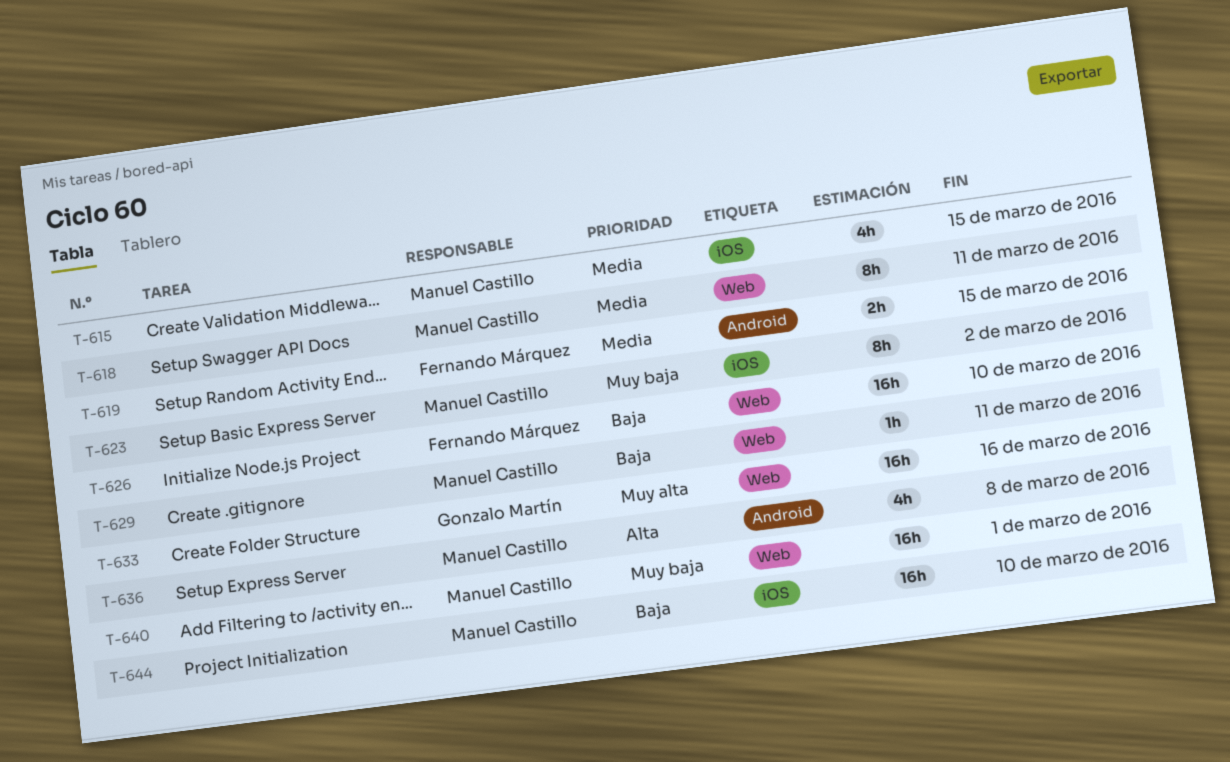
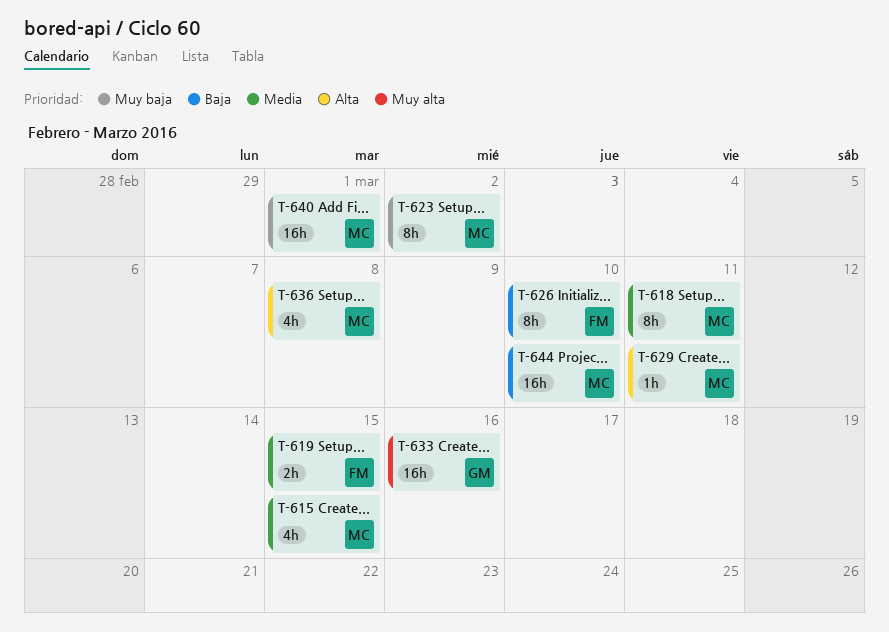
T-626, estimate: 16h -> 8h
T-629, priority: Baja -> Alta

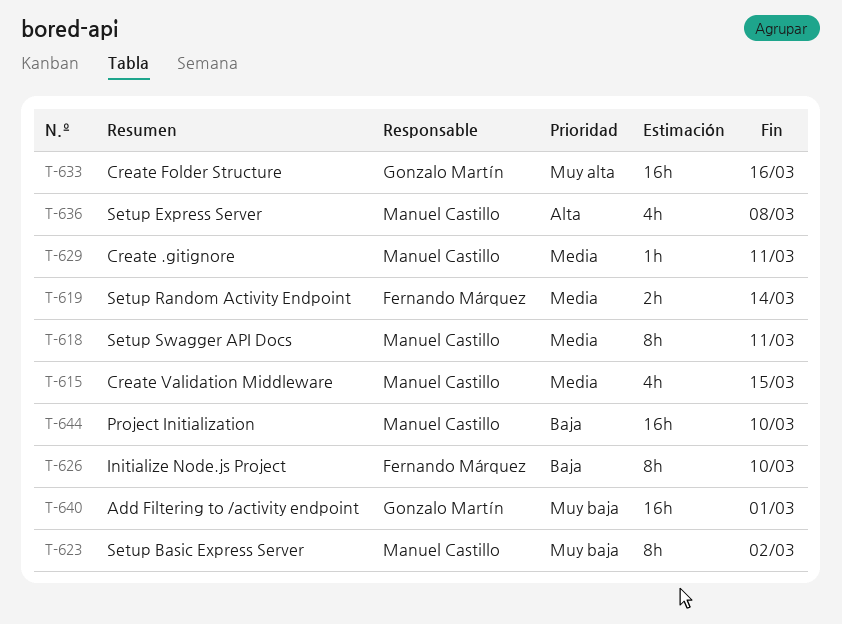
T-619, due: Mar 15 -> Mar 14
T-629, priority: Alta -> Media
T-640, owner: Manuel Castillo -> Gonzalo Martín

